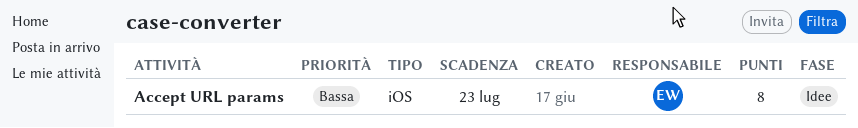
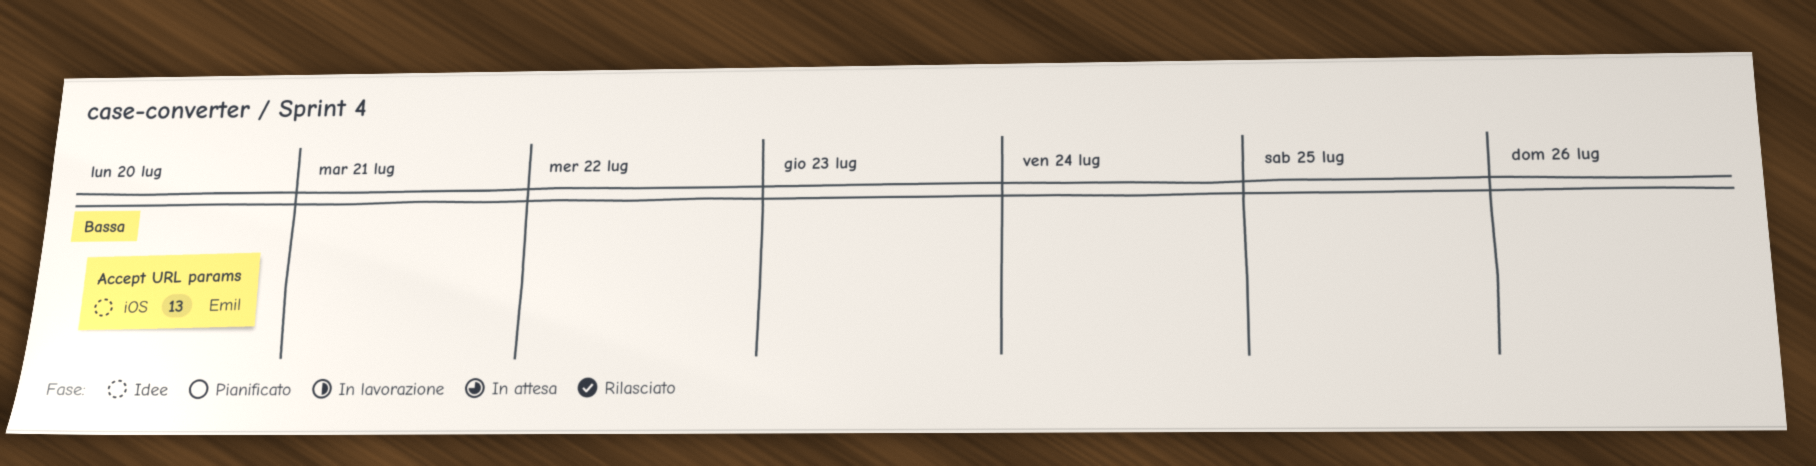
Accept URL params, estimate: 8 -> 13
Accept URL params, due: Jul 23 -> Jul 20

